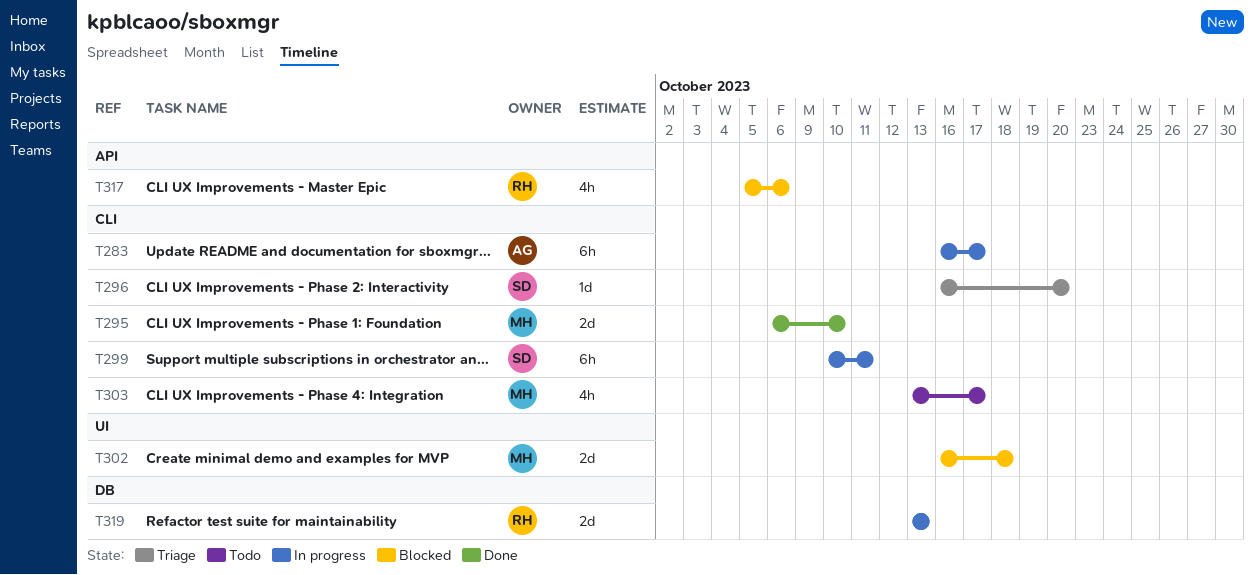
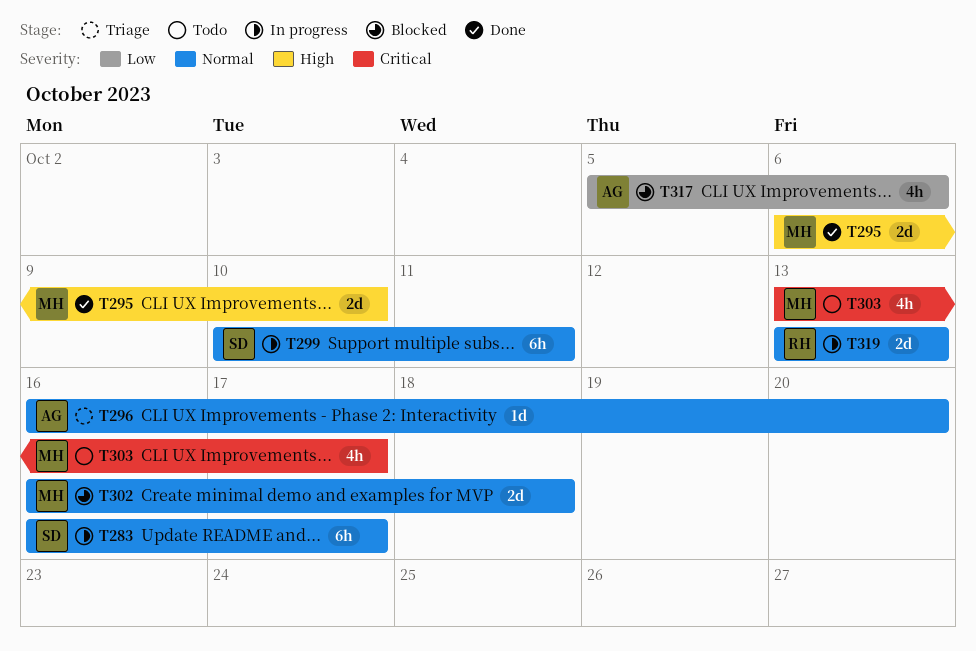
T283, owner: AG -> SD
T296, owner: SD -> AG
T317, owner: RH -> AG

